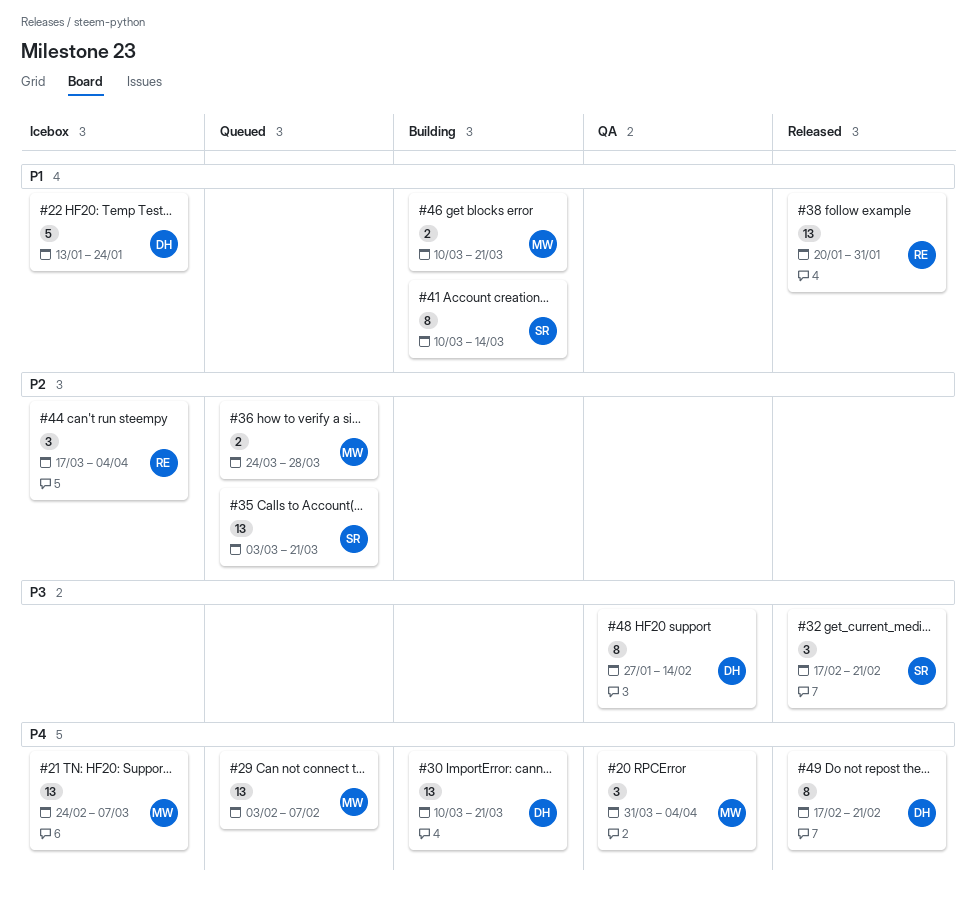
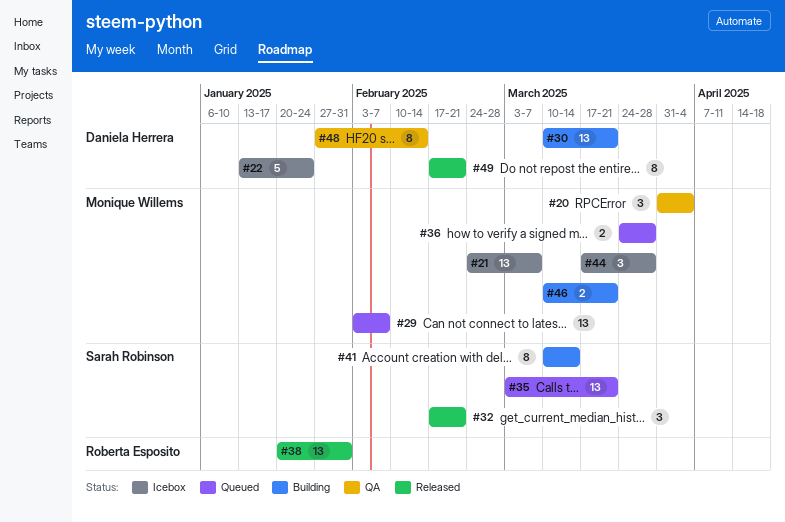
#44, owner: Roberta Esposito -> Monique Willems
#44, due: Apr 4 -> Mar 28

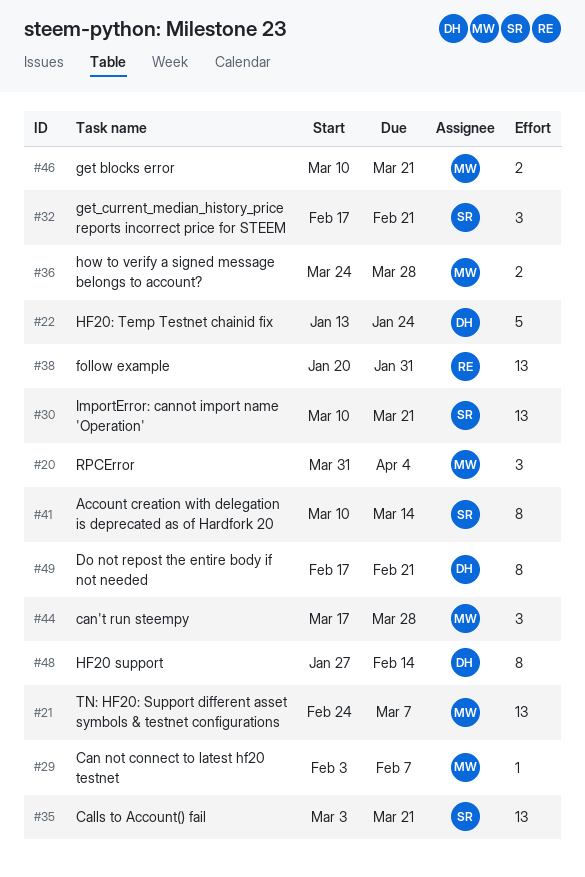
#29, estimate: 13 -> 1
#30, owner: Daniela Herrera -> Sarah Robinson

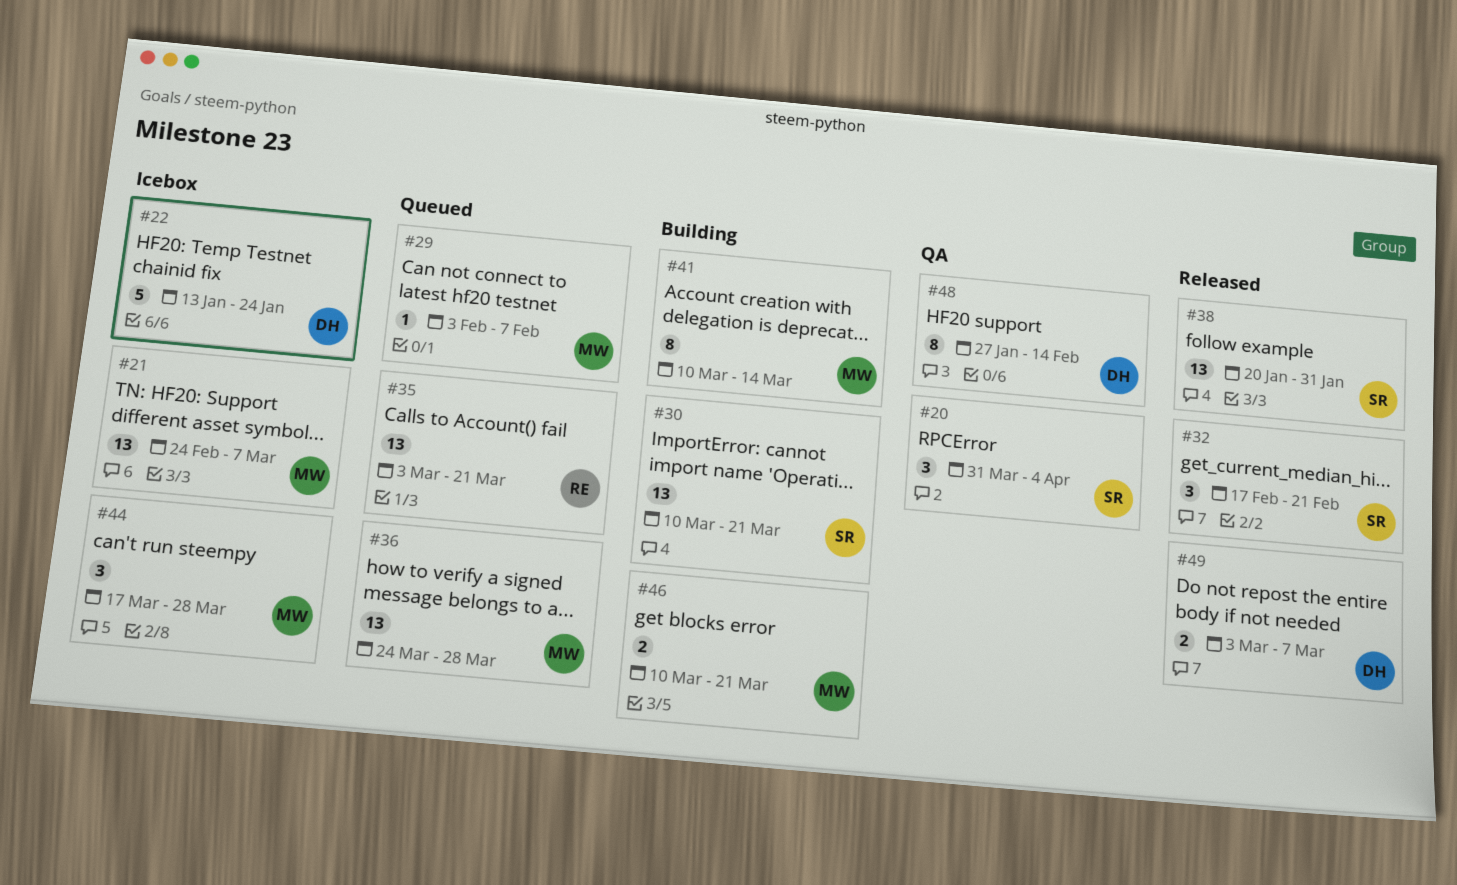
#20, owner: MW -> SR
#35, owner: SR -> RE
#36, estimate: 2 -> 13
#38, owner: RE -> SR
#41, owner: SR -> MW
#49, estimate: 8 -> 2
#49, start: Feb 17 -> Mar 3
#49, due: Feb 21 -> Mar 7

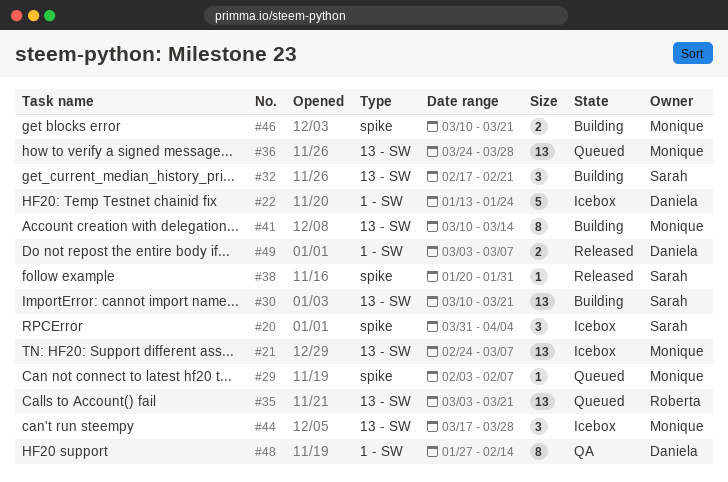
#20, status: QA -> Icebox
#32, status: Released -> Building
#38, estimate: 13 -> 1

